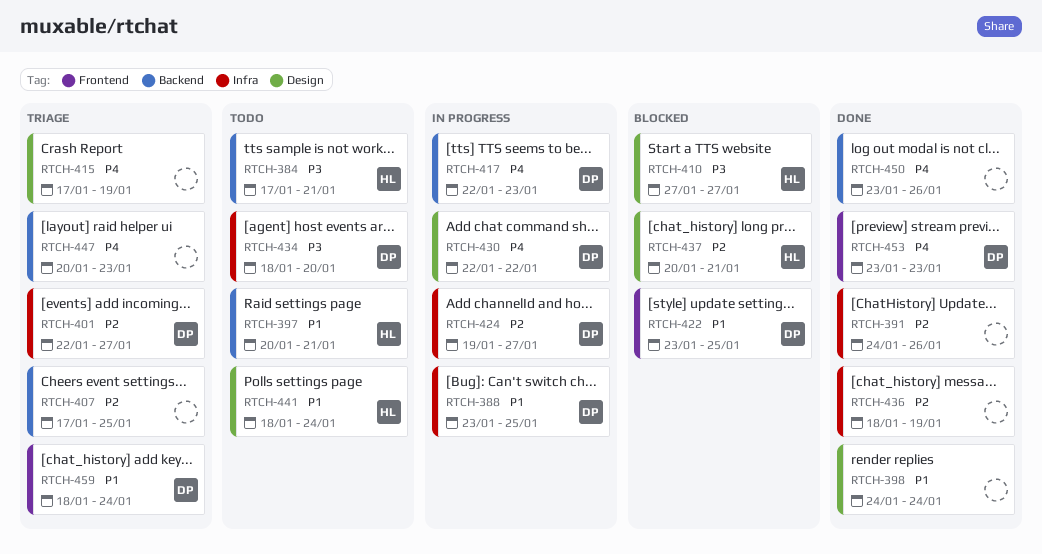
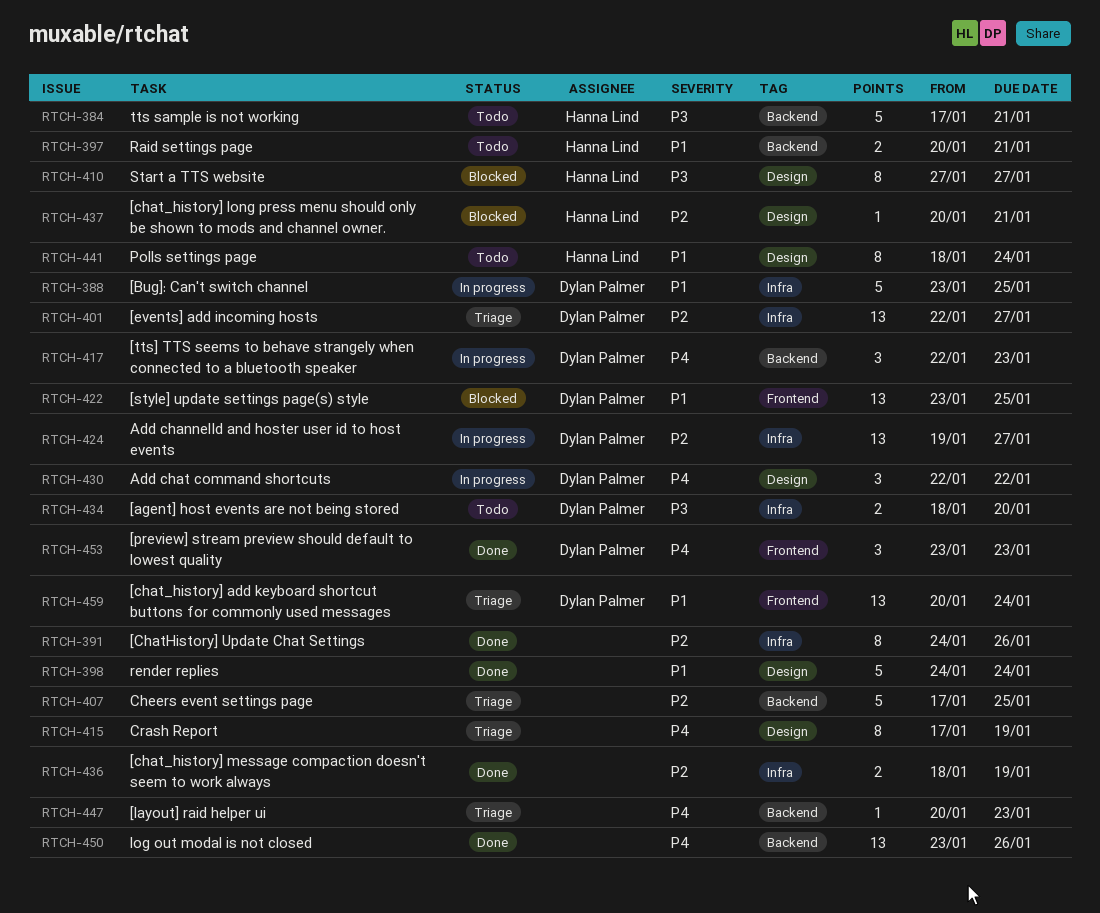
RTCH-459, start: Jan 18 -> Jan 20

